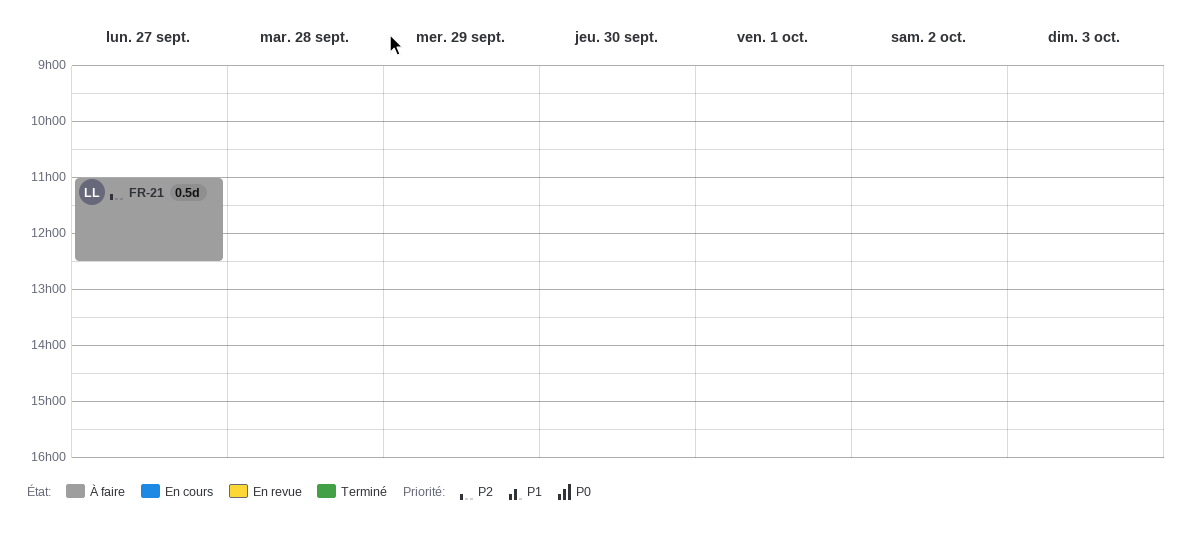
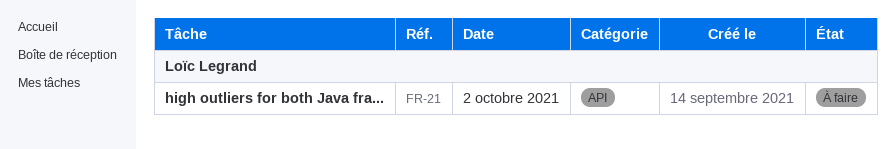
FR-21, day: Sep 27 -> Oct 2

